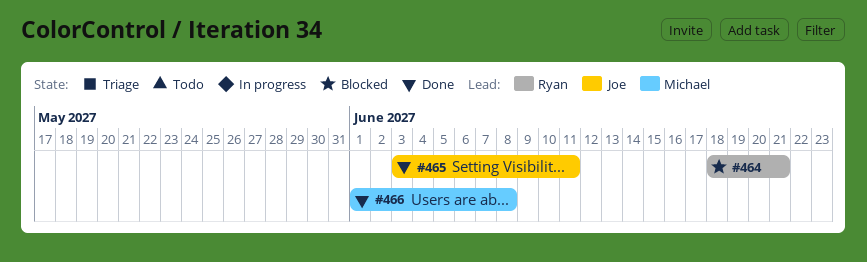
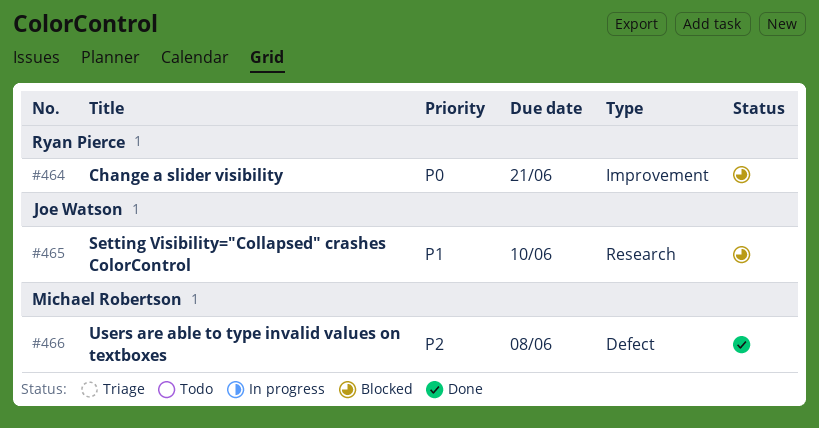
#465, status: Done -> Blocked
#465, due: Jun 11 -> Jun 10

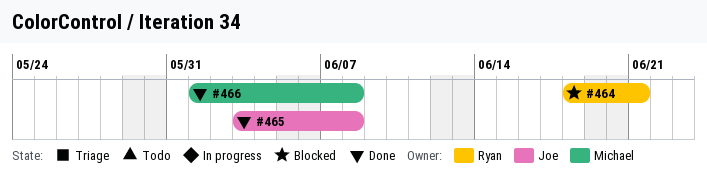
#465, status: Blocked -> Done
#465, due: Jun 10 -> Jun 8

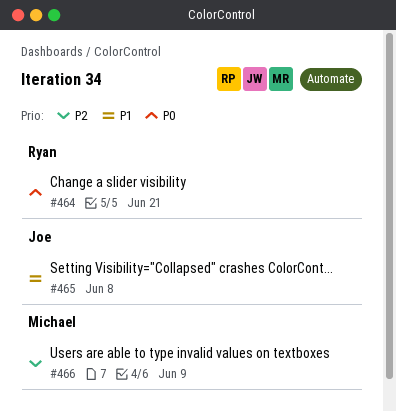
#466, due: Jun 8 -> Jun 9

